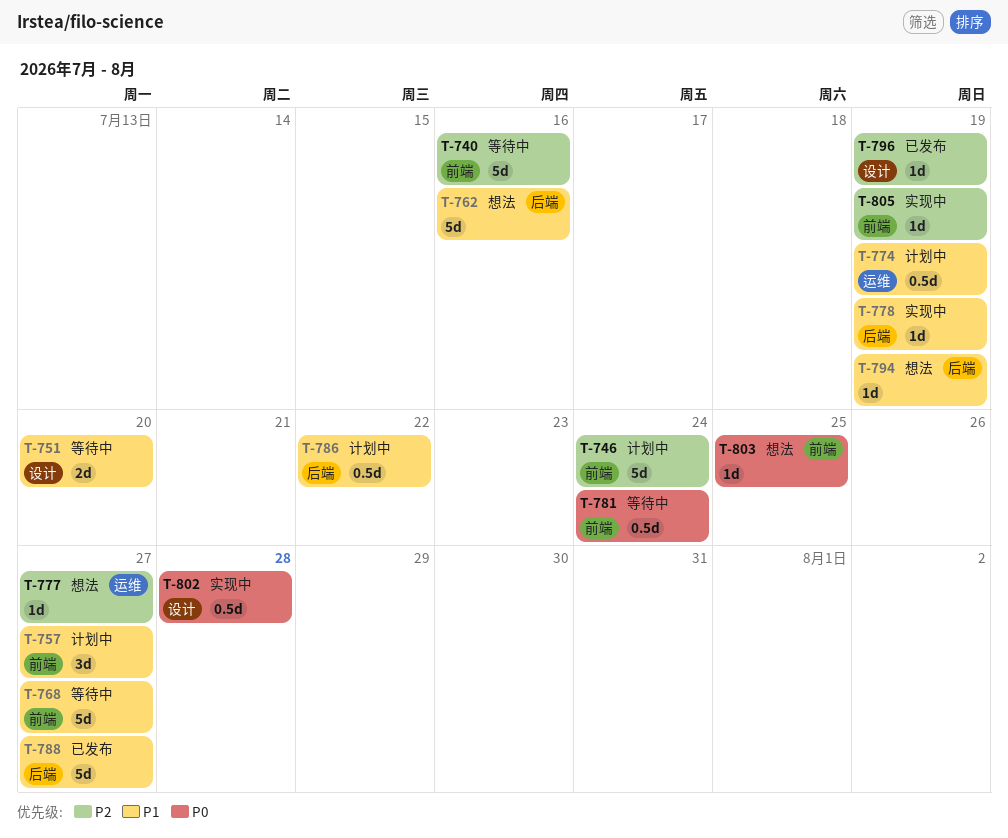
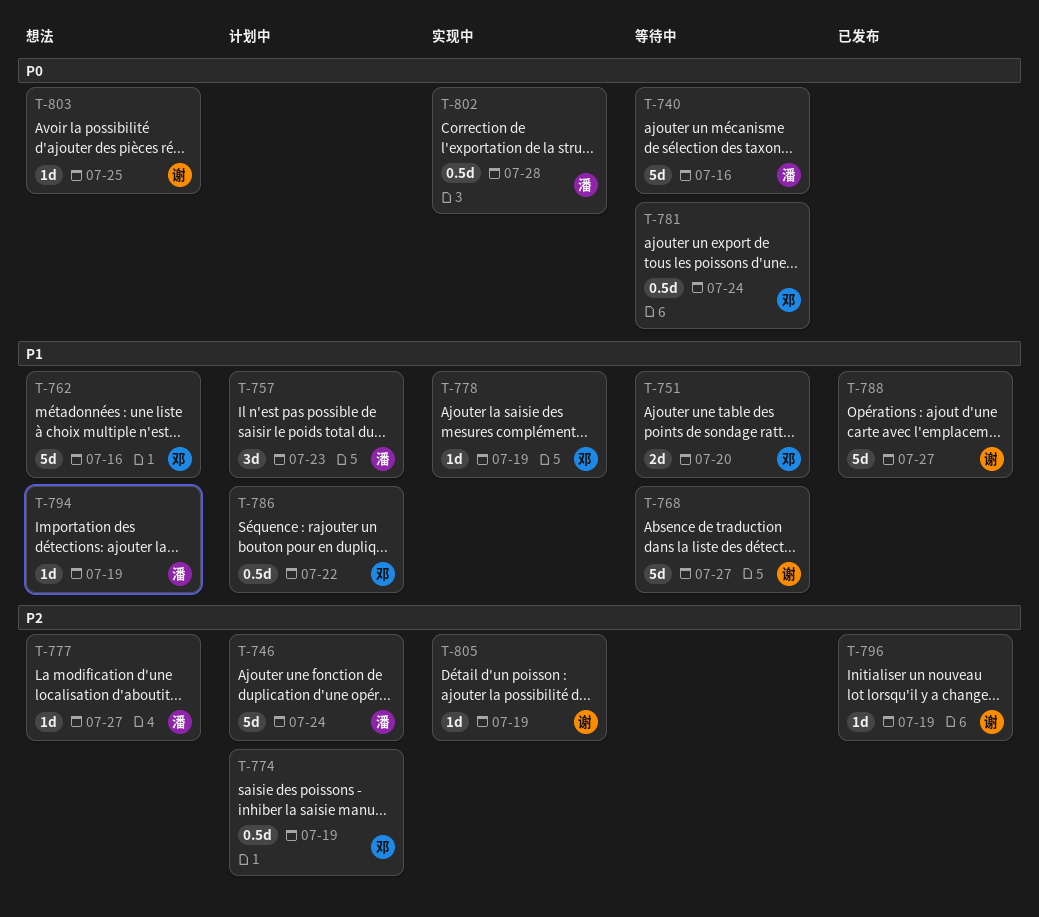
T-740, priority: P2 -> P0
T-757, due: Jul 27 -> Jul 23
T-774, priority: P1 -> P2

